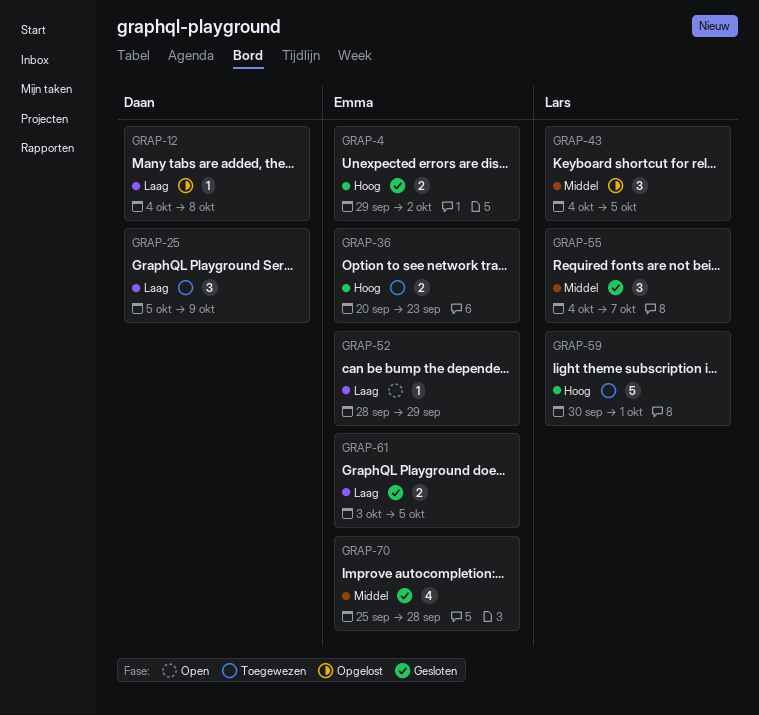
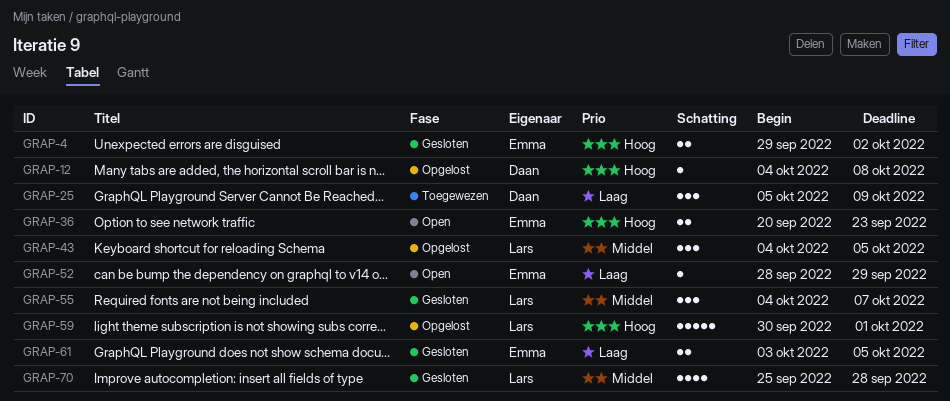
GRAP-12, priority: Laag -> Hoog
GRAP-36, status: Toegewezen -> Open
GRAP-59, status: Toegewezen -> Opgelost
GRAP-70, owner: Emma -> Lars

